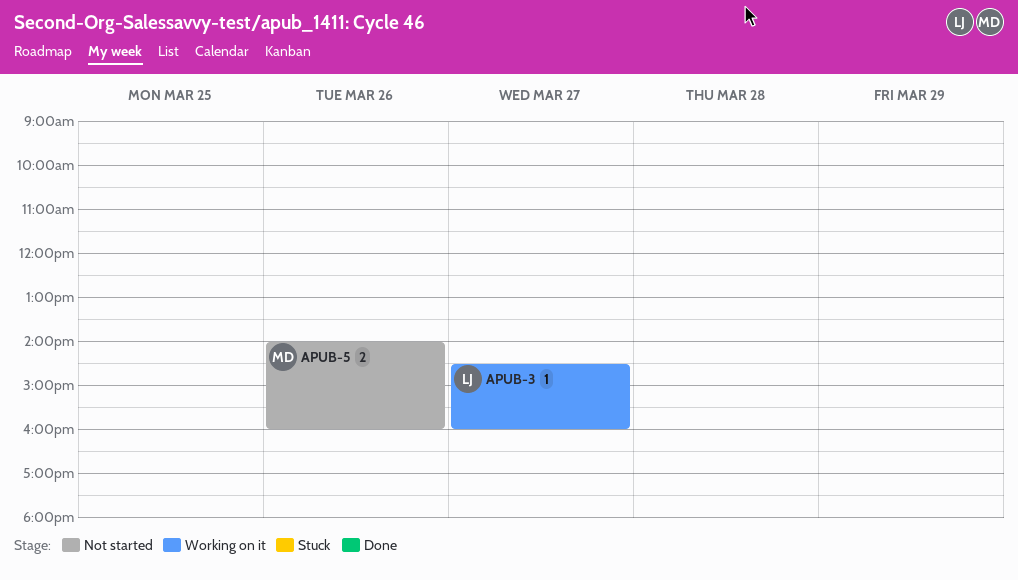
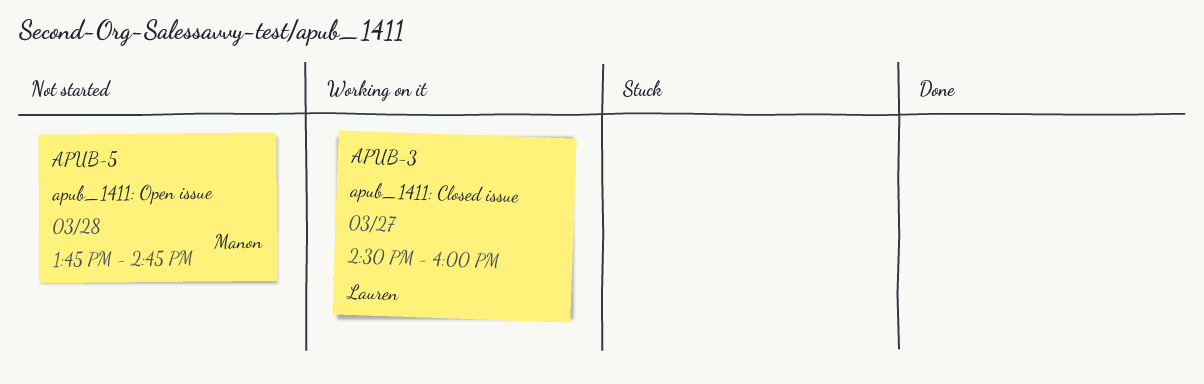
APUB-5, day: Mar 26 -> Mar 28
APUB-5, begins: 14:00 -> 13:45
APUB-5, ends: 16:00 -> 14:45

